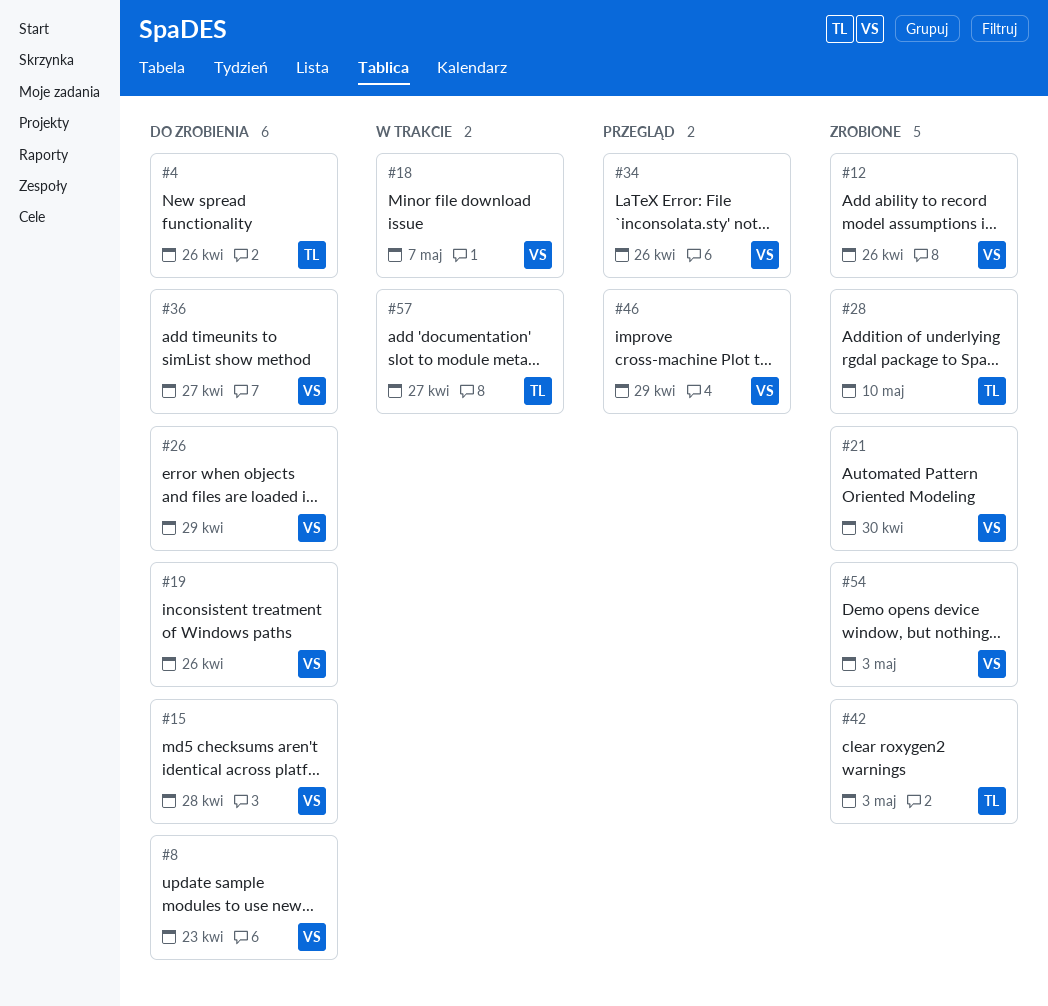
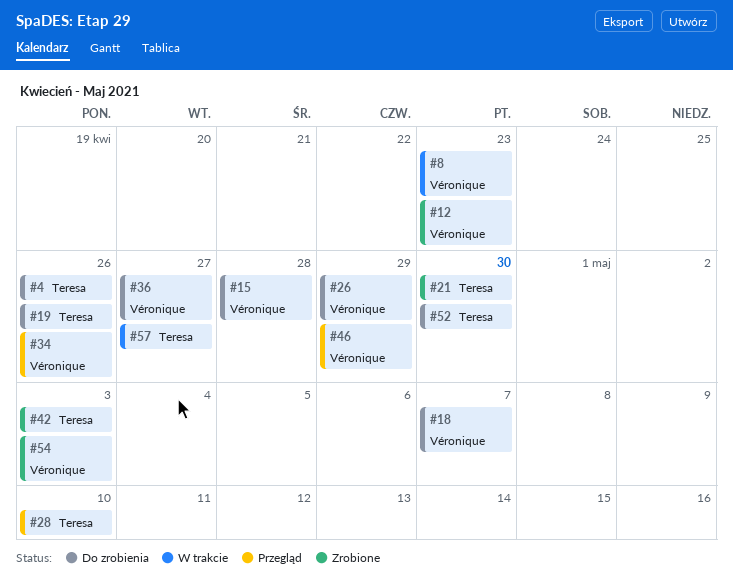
#8, status: Do zrobienia -> W trakcie
#12, due: Apr 26 -> Apr 23
#18, status: W trakcie -> Do zrobienia
#19, owner: Véronique -> Teresa
#21, owner: Véronique -> Teresa
#28, status: Zrobione -> Przegląd
#52: none -> present

